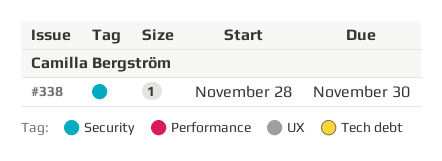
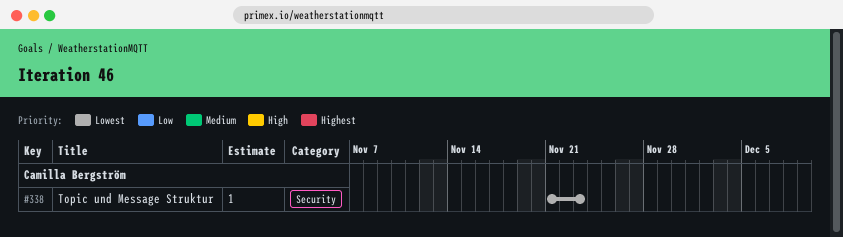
#338, start: Nov 28 -> Nov 21
#338, due: Nov 30 -> Nov 23

